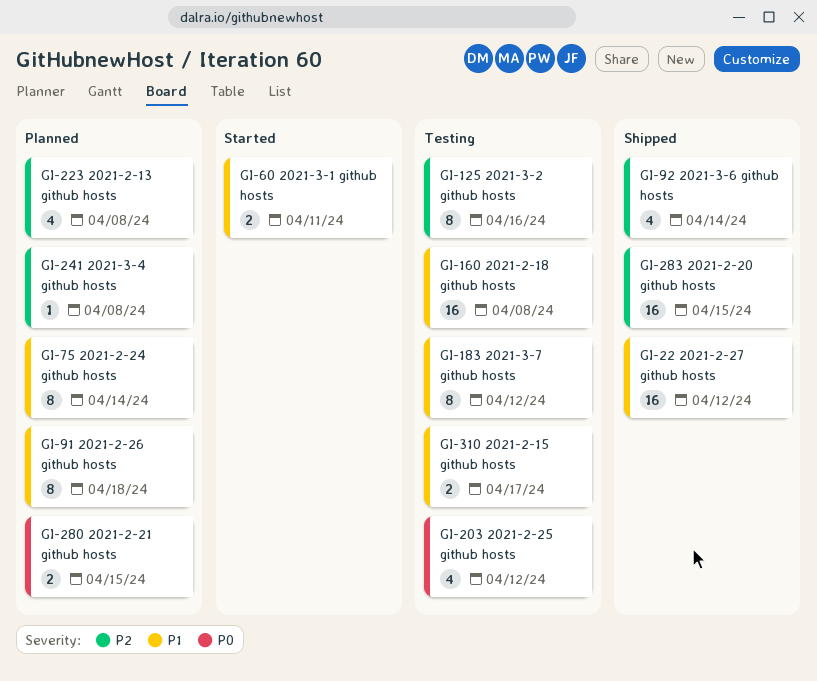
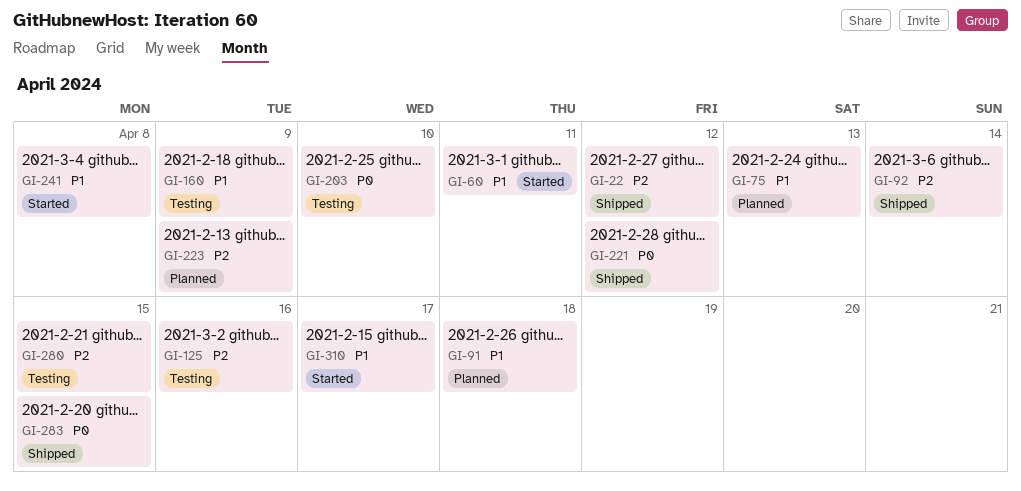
GI-22, priority: P1 -> P2
GI-75, due: Apr 14 -> Apr 13
GI-160, due: Apr 8 -> Apr 9
GI-183: present -> none
GI-203, due: Apr 12 -> Apr 10
GI-221: none -> present
GI-223, due: Apr 8 -> Apr 9
GI-241, status: Planned -> Started
GI-241, priority: P2 -> P1
GI-280, status: Planned -> Testing
GI-280, priority: P0 -> P2
GI-283, priority: P2 -> P0
GI-310, status: Testing -> Started

